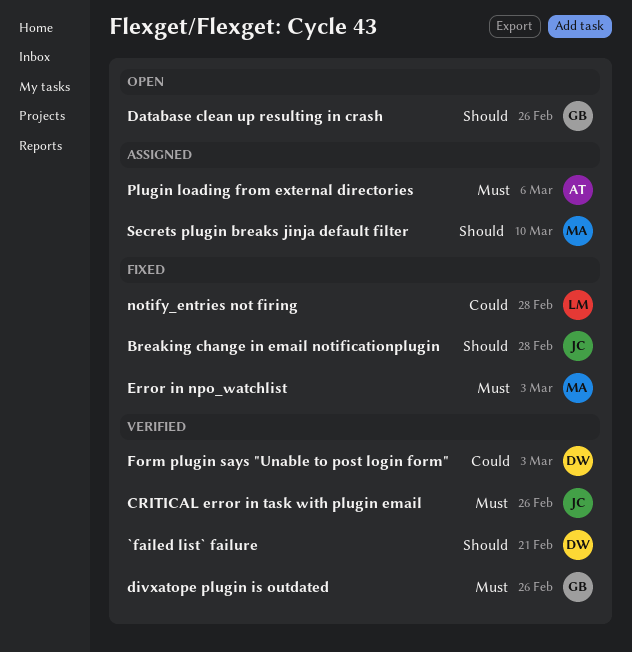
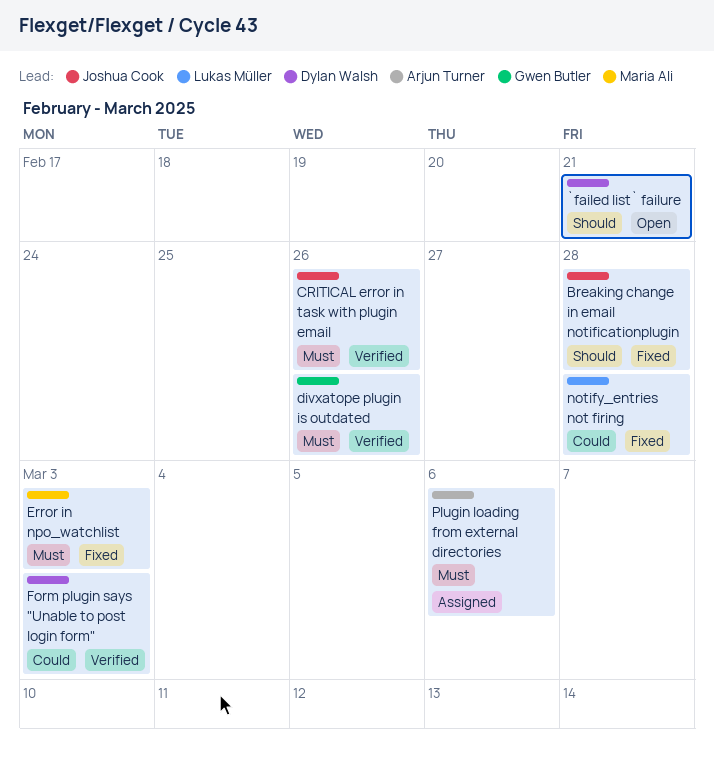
`failed list` failure, status: Verified -> Open
Database clean up resulting in crash: present -> none
Secrets plugin breaks jinja default filter: present -> none

